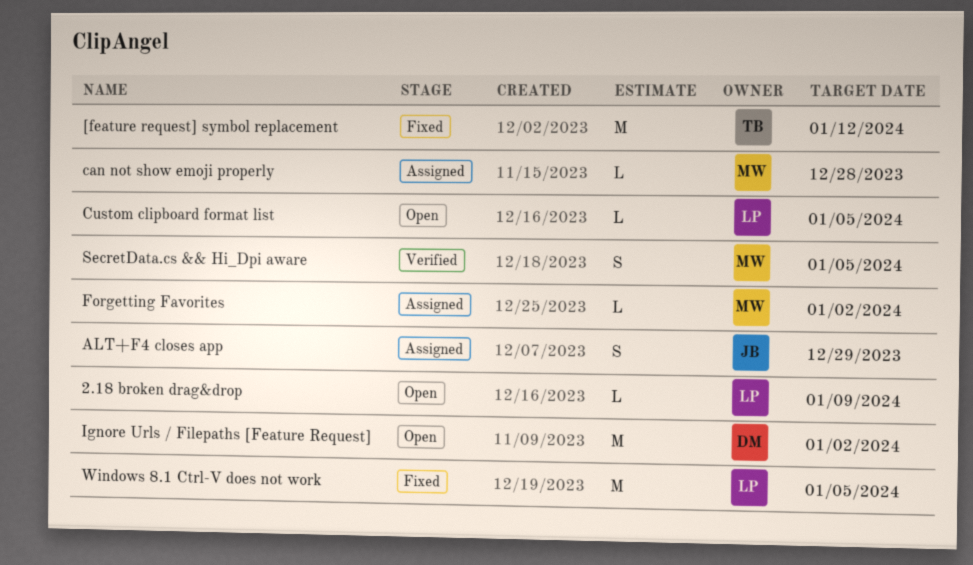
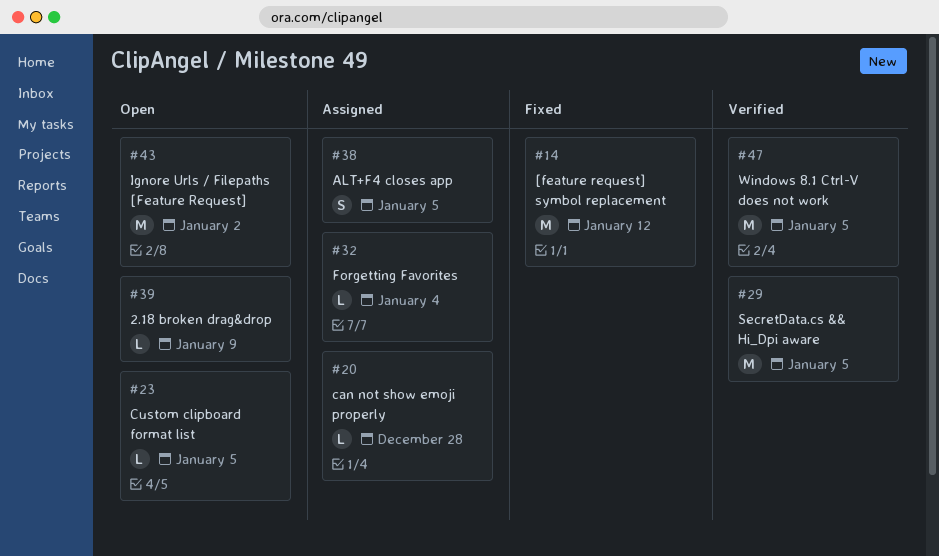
ALT+F4 closes app, due: Dec 29 -> Jan 5
Forgetting Favorites, due: Jan 2 -> Jan 4
SecretData.cs && Hi_Dpi aware, estimate: S -> M
Windows 8.1 Ctrl-V does not work, status: Fixed -> Verified

